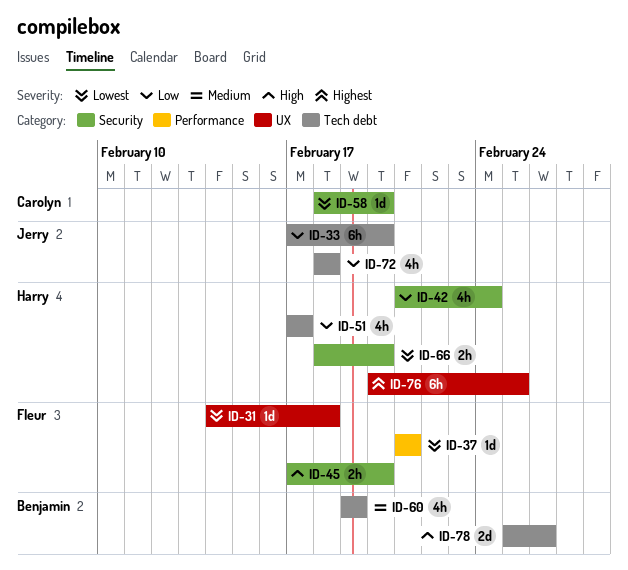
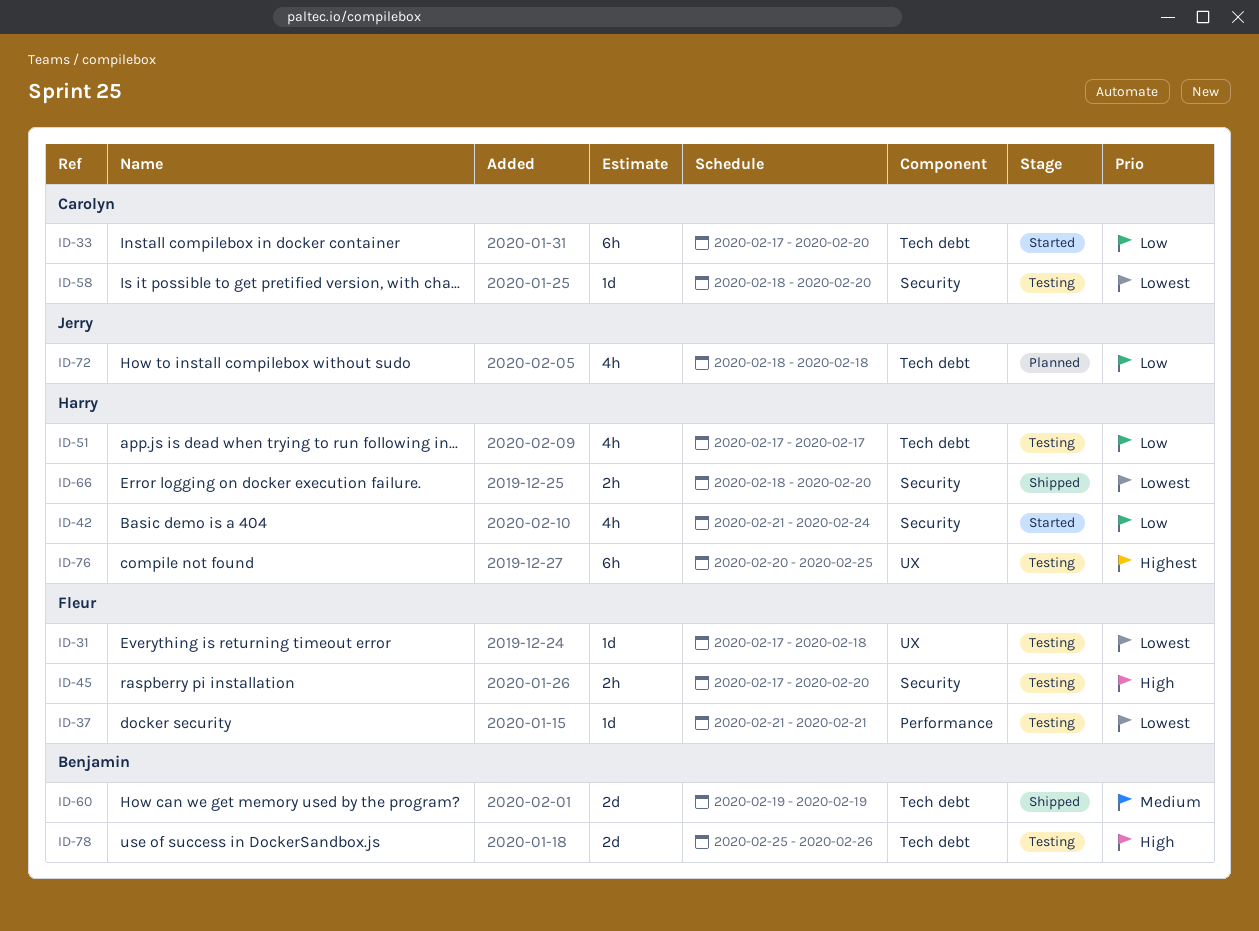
ID-31, start: Feb 14 -> Feb 17
ID-33, owner: Jerry -> Carolyn
ID-60, estimate: 4h -> 2d

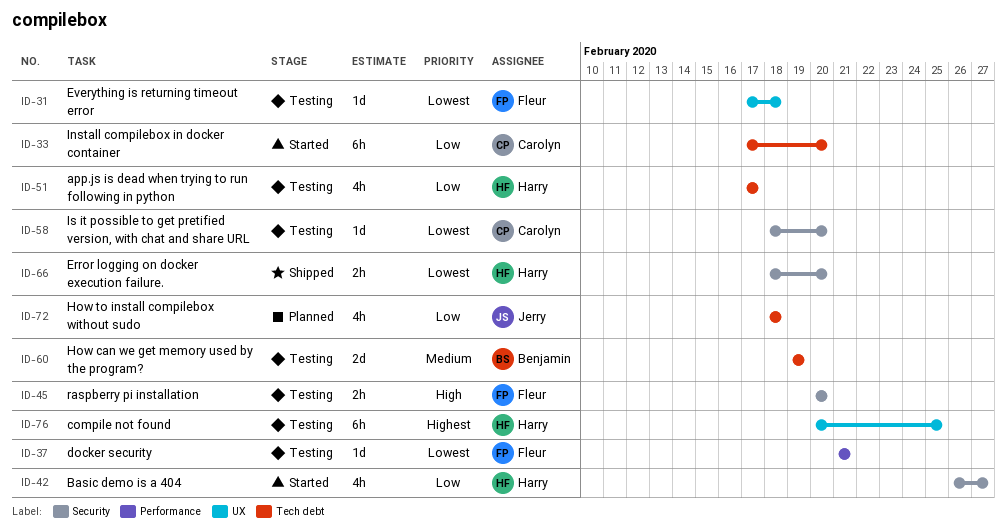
ID-42, start: Feb 21 -> Feb 26
ID-42, due: Feb 24 -> Feb 27
ID-45, start: Feb 17 -> Feb 20
ID-60, status: Shipped -> Testing
ID-78: present -> none

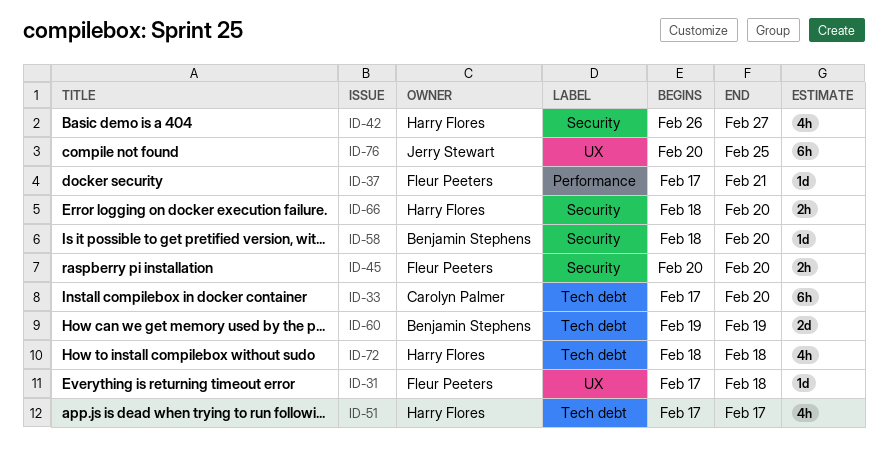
ID-37, start: Feb 21 -> Feb 17
ID-58, owner: Carolyn Palmer -> Benjamin Stephens
ID-72, owner: Jerry Stewart -> Harry Flores
ID-76, owner: Harry Flores -> Jerry Stewart

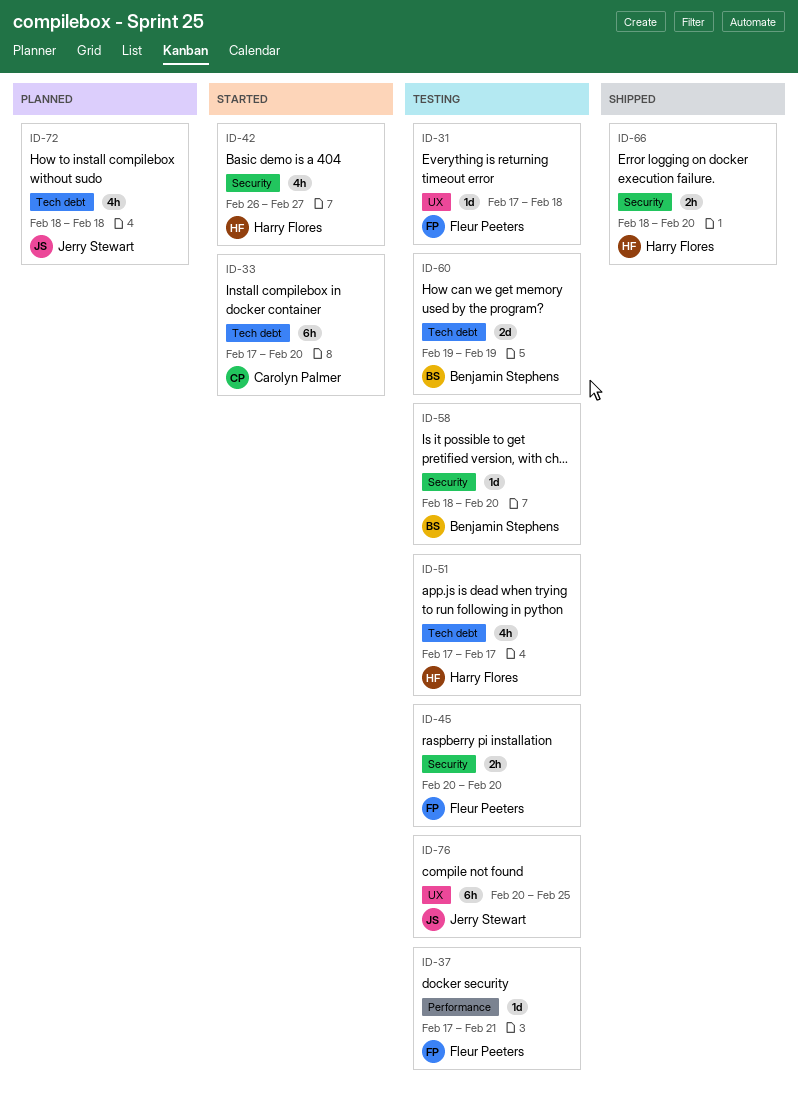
ID-72, owner: Harry Flores -> Jerry Stewart

